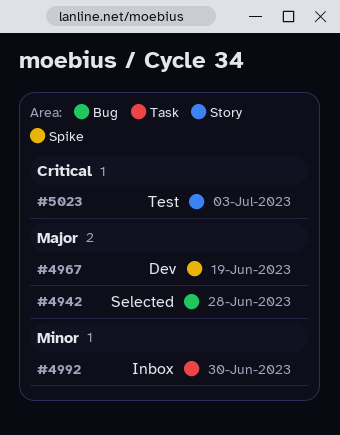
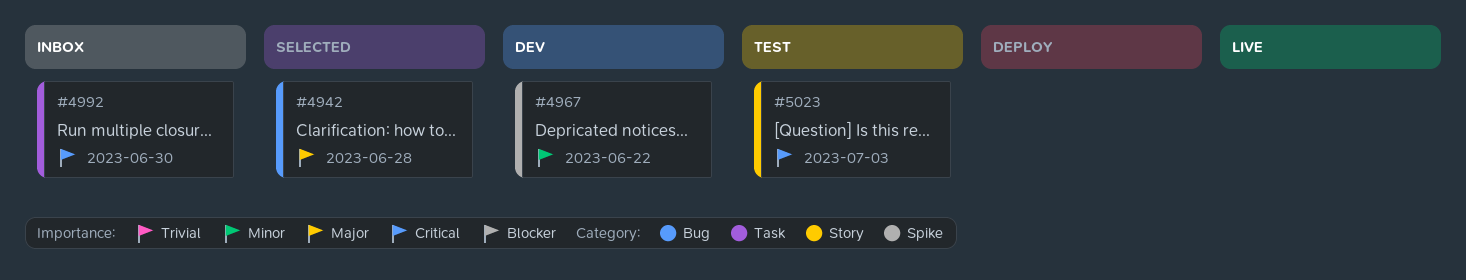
#4967, priority: Major -> Minor
#4967, due: Jun 19 -> Jun 22
#4992, priority: Minor -> Critical

